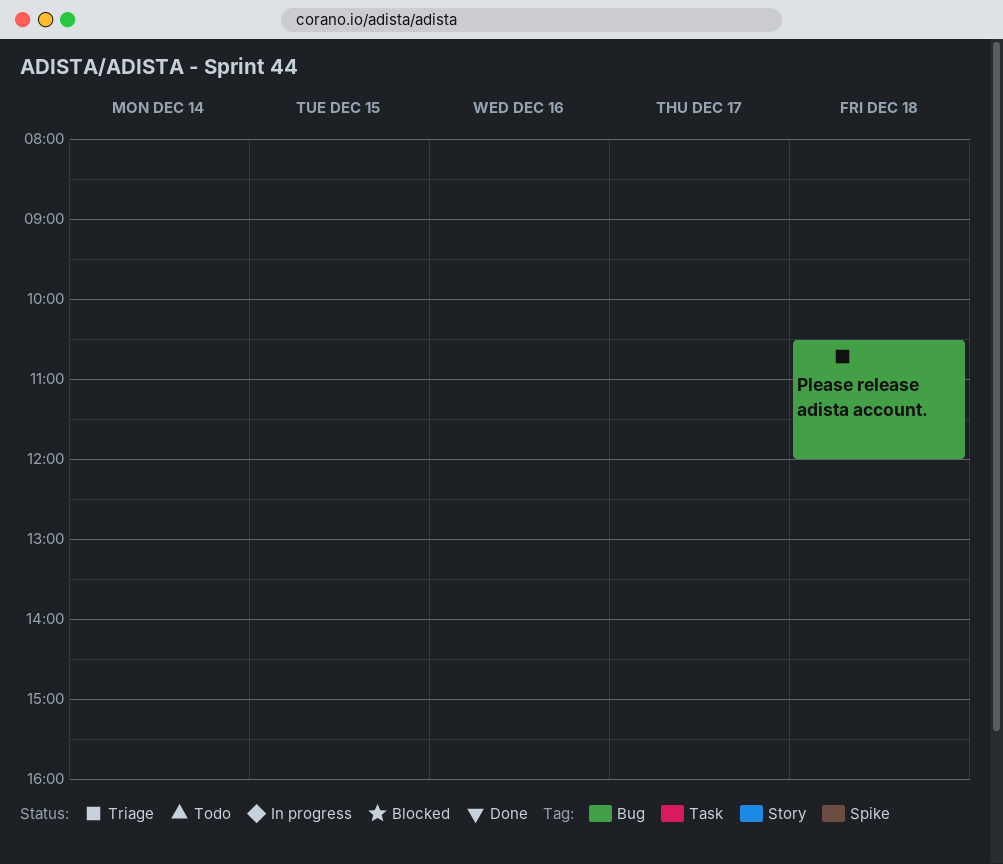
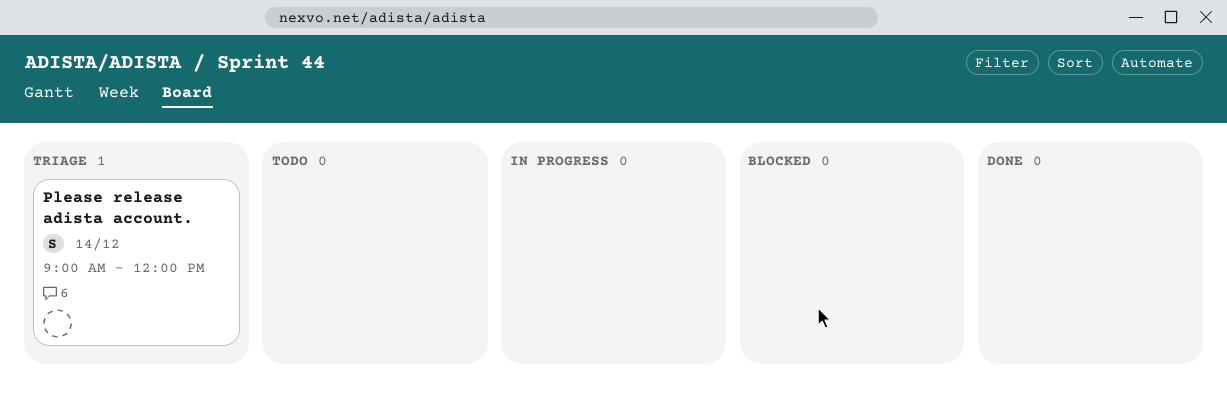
Please release adista account., day: Dec 18 -> Dec 14
Please release adista account., begins: 10:30 -> 09:00

